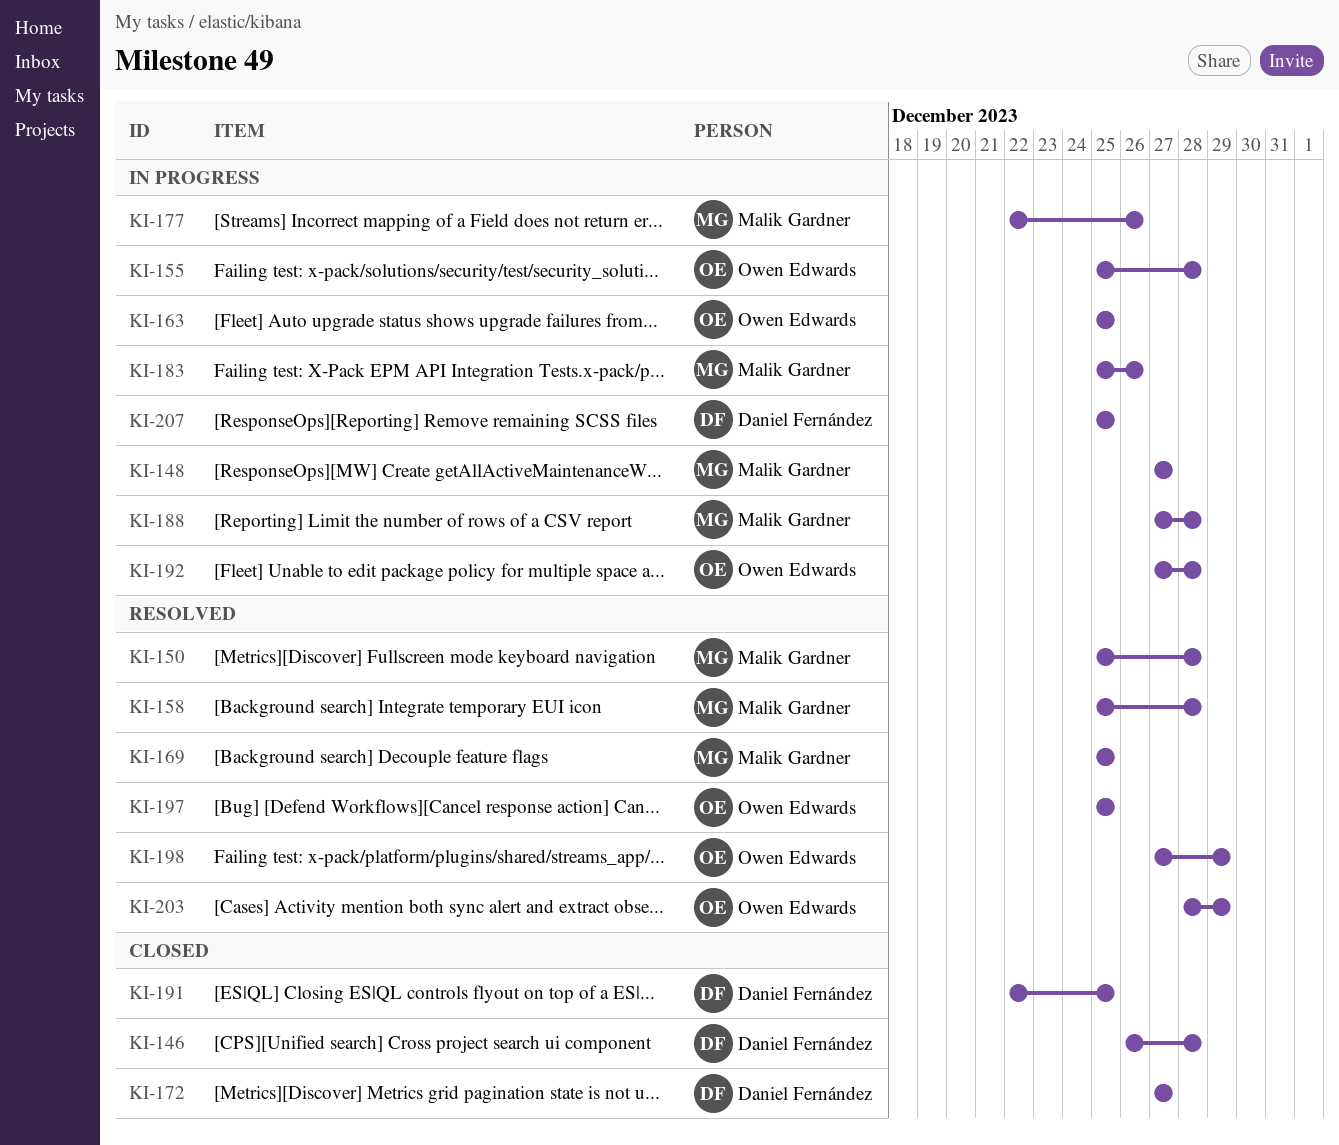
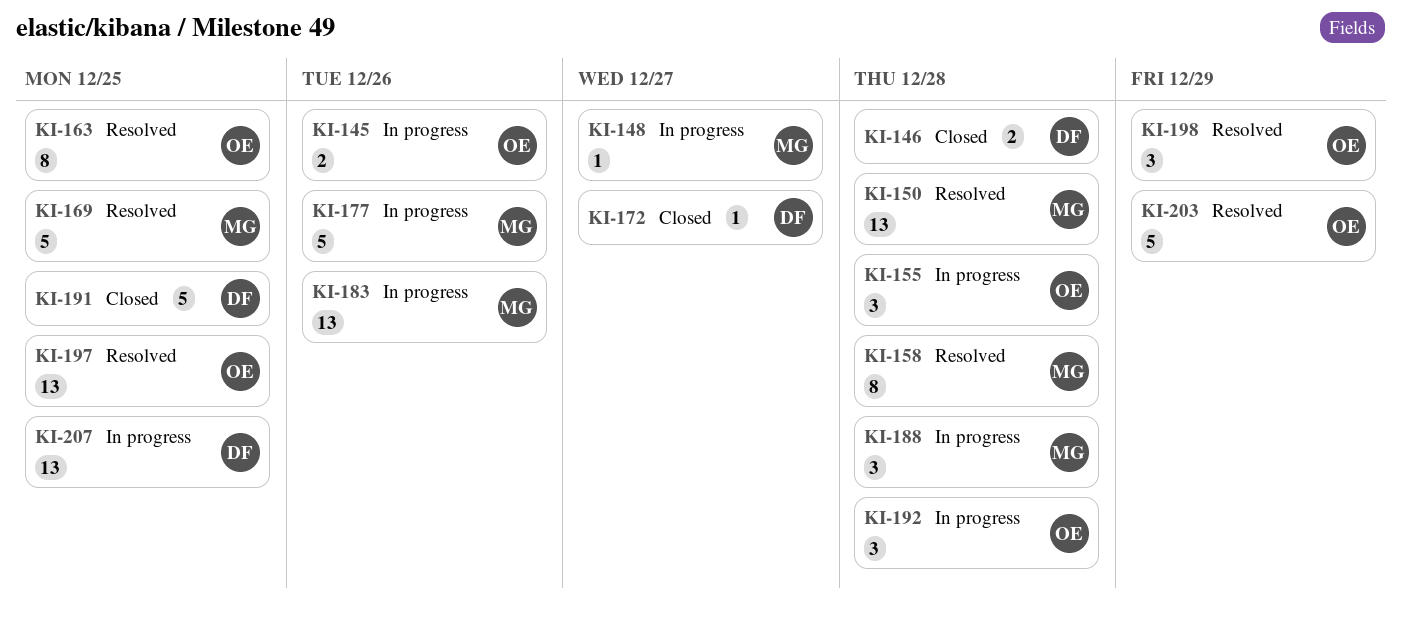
KI-145: none -> present
KI-163, status: In progress -> Resolved

